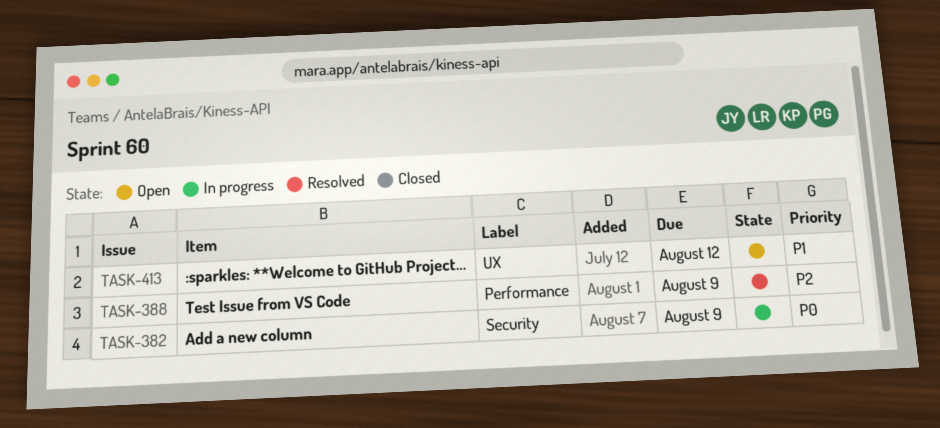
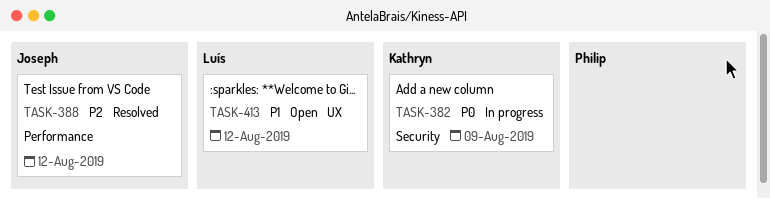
TASK-388, due: Aug 9 -> Aug 12

